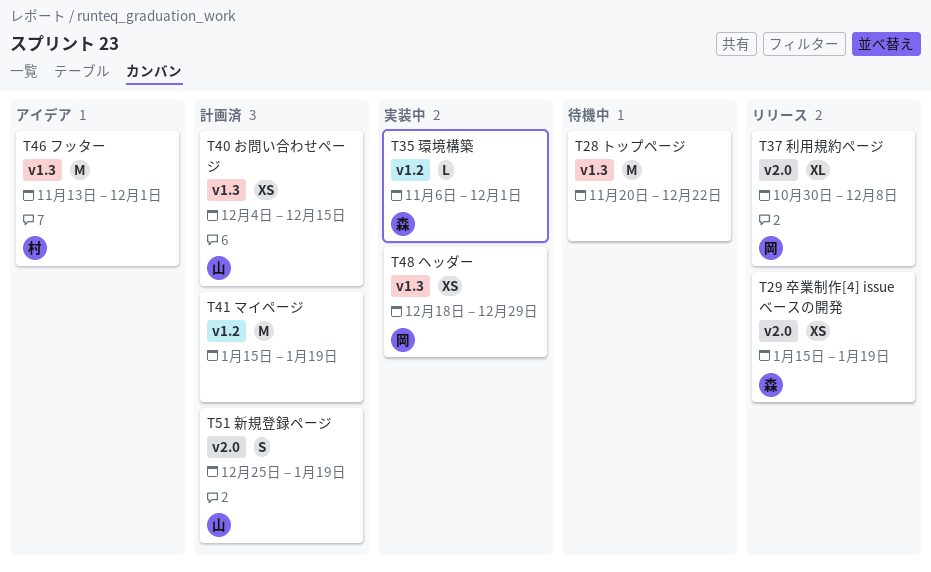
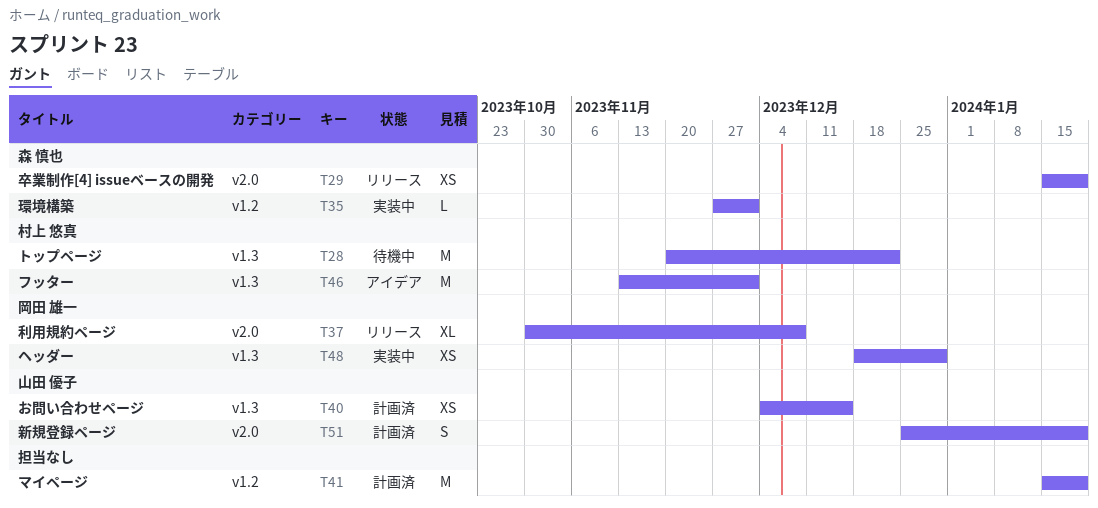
T28, owner: none -> 村上 悠真
T35, start: Nov 6 -> Nov 27

